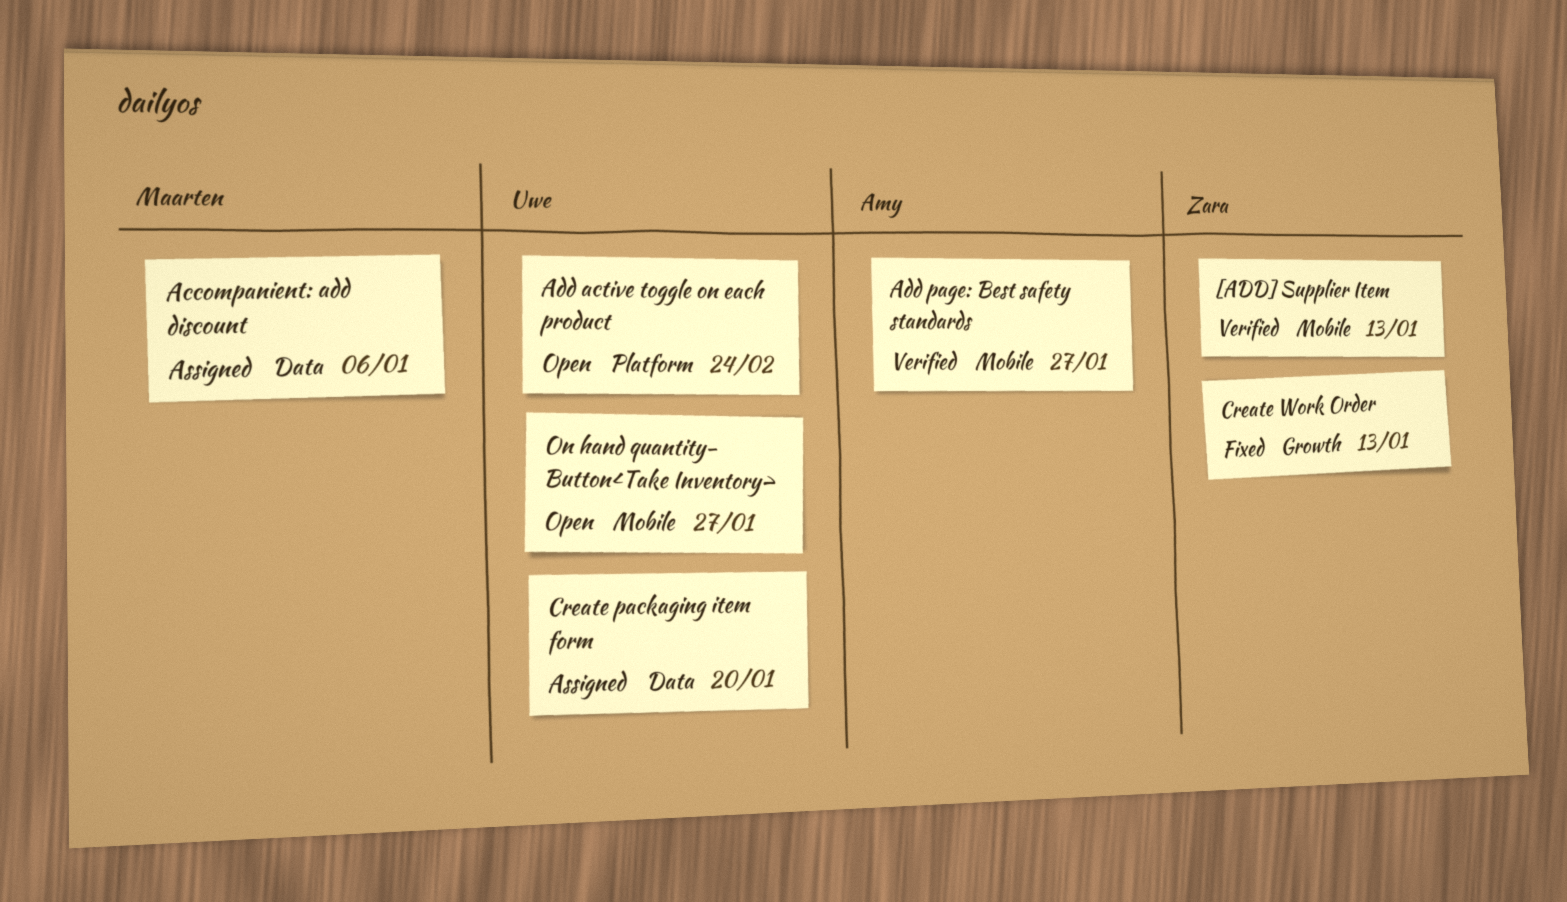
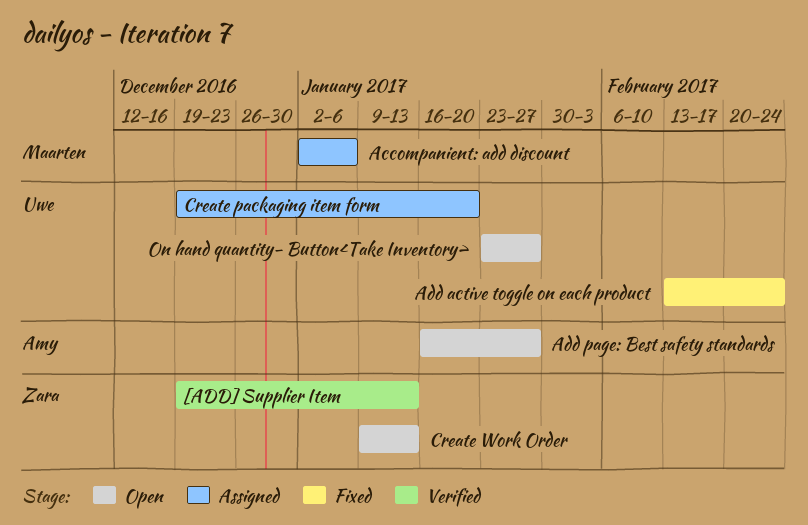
Add active toggle on each product, status: Open -> Fixed
Add page: Best safety standards, status: Verified -> Open
Create Work Order, status: Fixed -> Open

